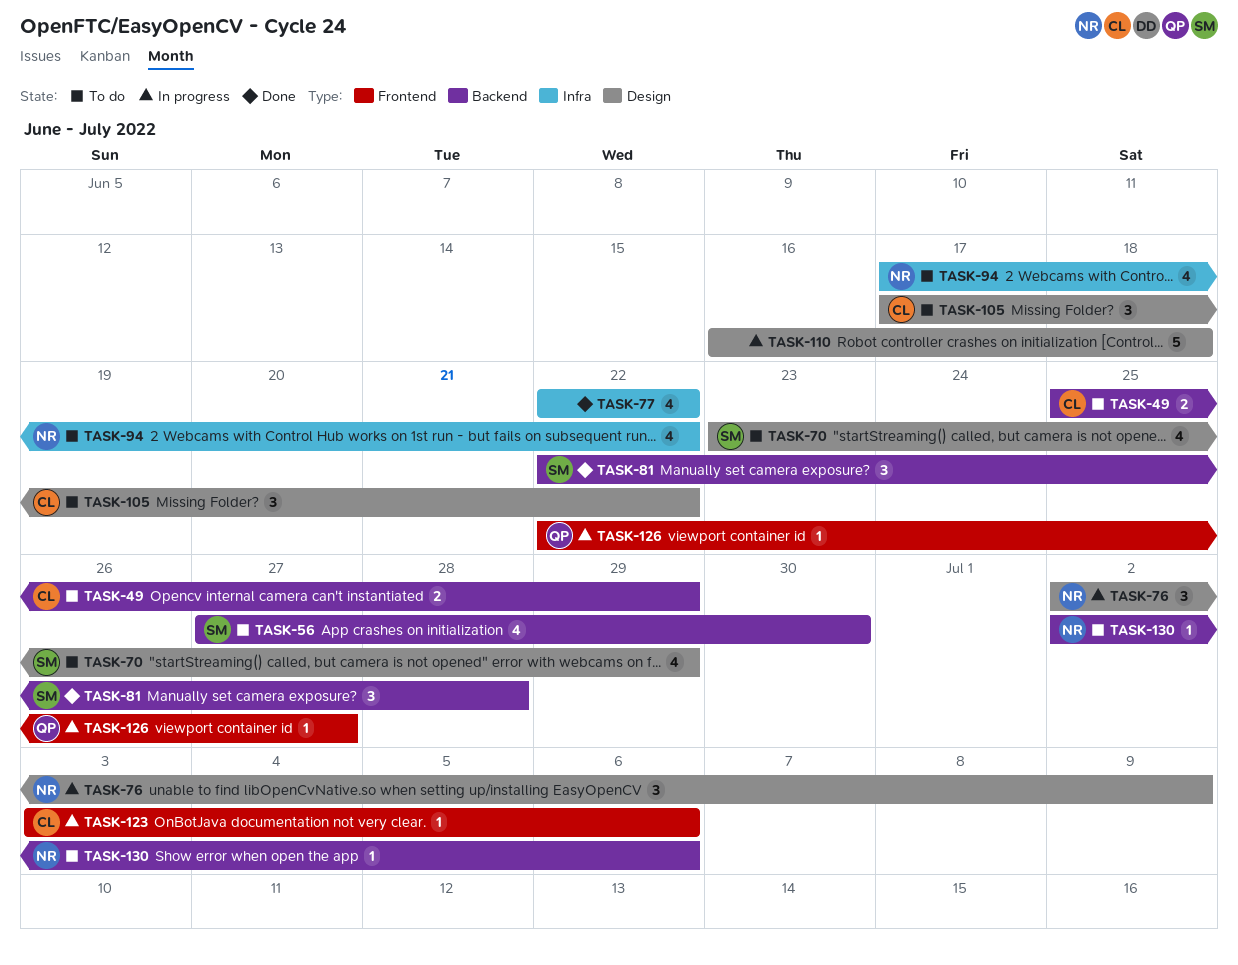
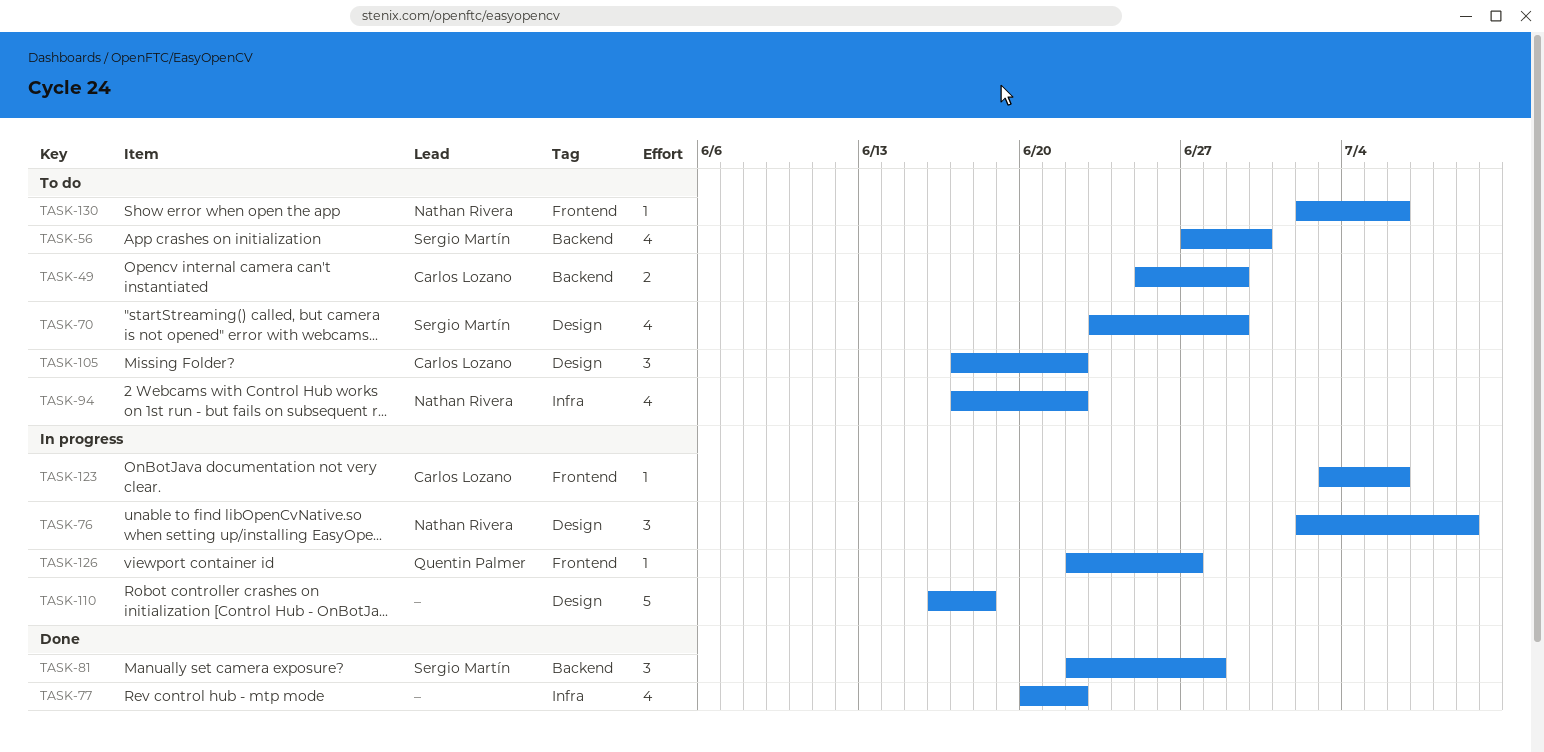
TASK-77, start: Jun 22 -> Jun 20
TASK-130, label: Backend -> Frontend

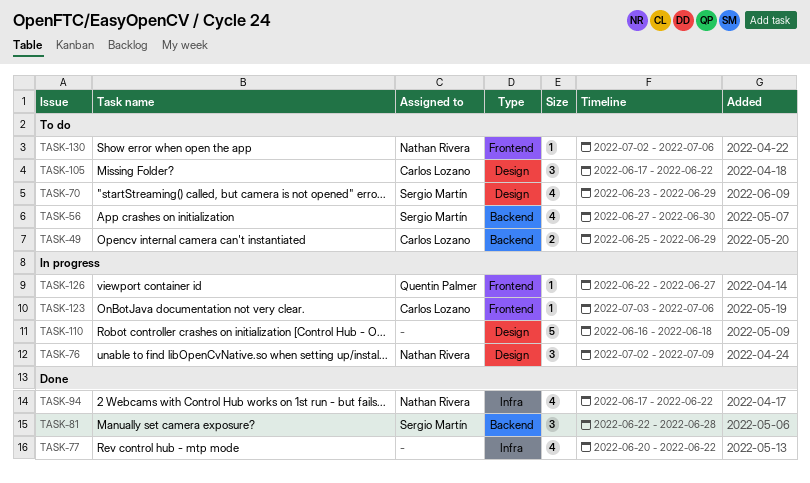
TASK-94, status: To do -> Done

